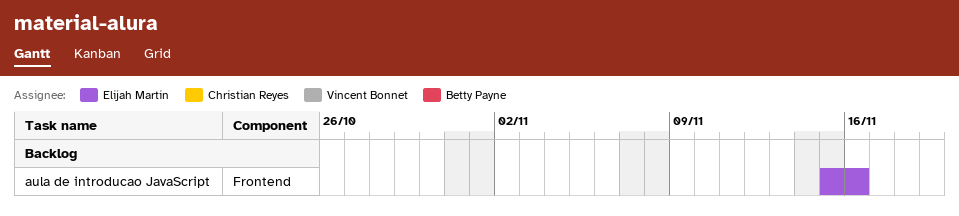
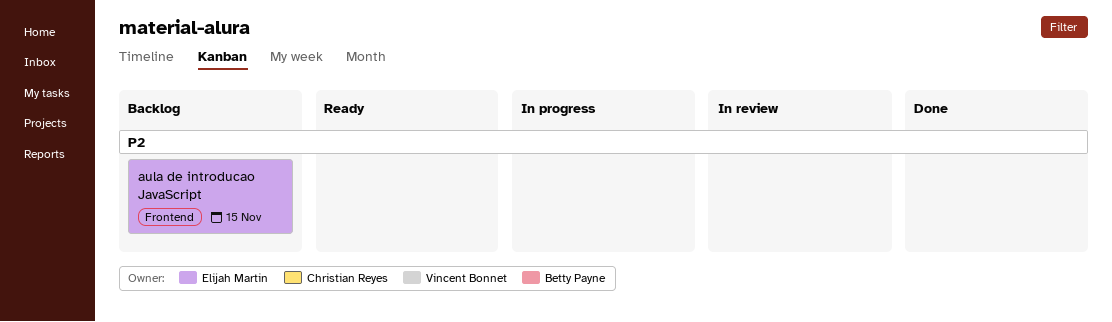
aula de introducao JavaScript, due: Nov 16 -> Nov 15

